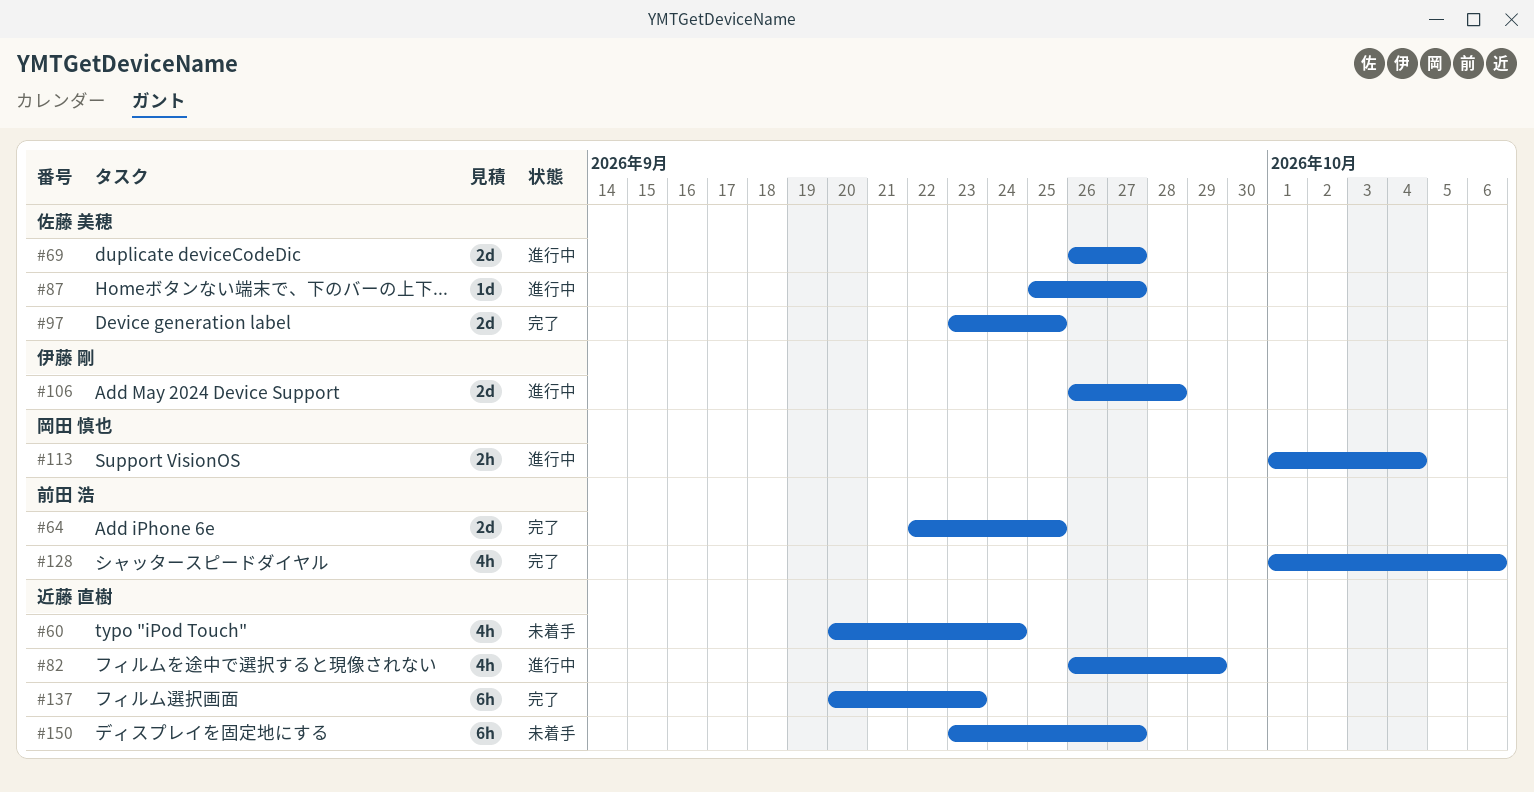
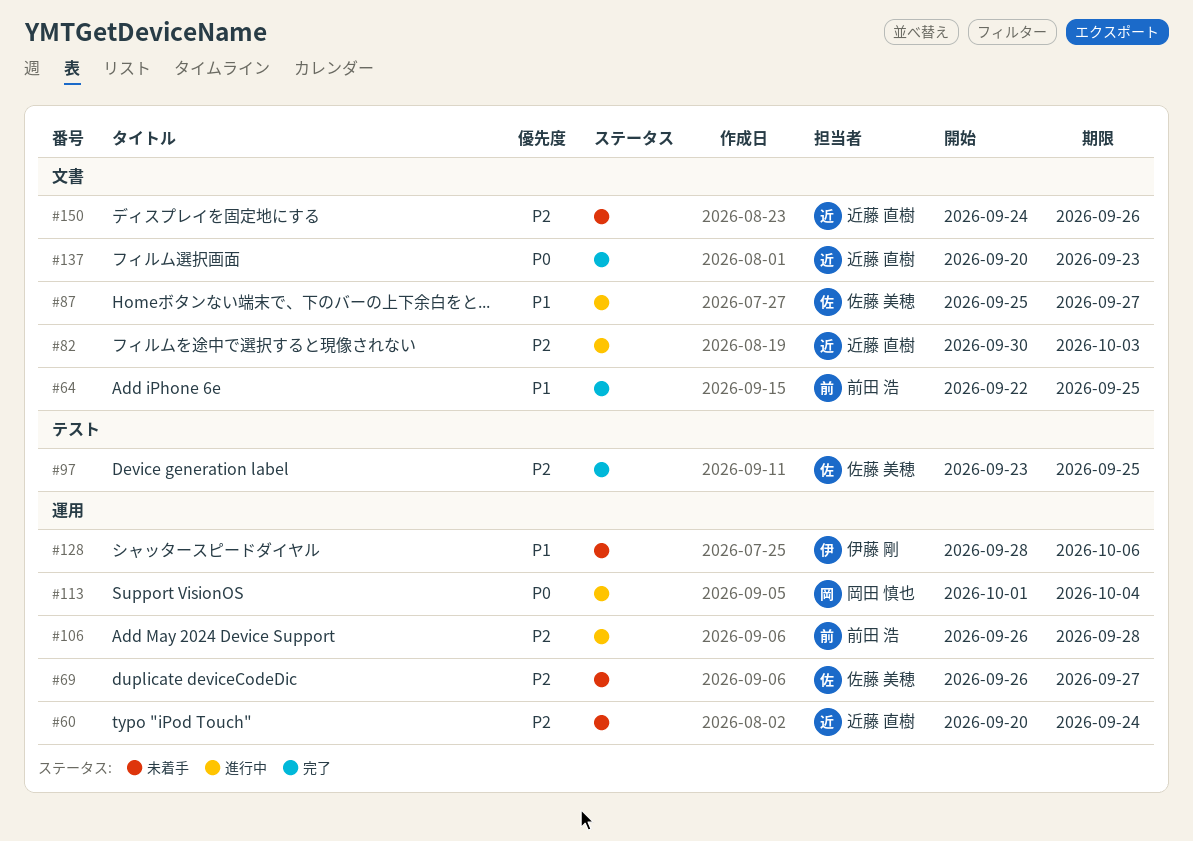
#69, status: 進行中 -> 未着手
#82, start: Sep 26 -> Sep 30
#82, due: Sep 29 -> Oct 3
#106, owner: 伊藤 剛 -> 前田 浩
#128, status: 完了 -> 未着手
#128, owner: 前田 浩 -> 伊藤 剛
#128, start: Oct 1 -> Sep 28
#150, start: Sep 23 -> Sep 24
#150, due: Sep 27 -> Sep 26

